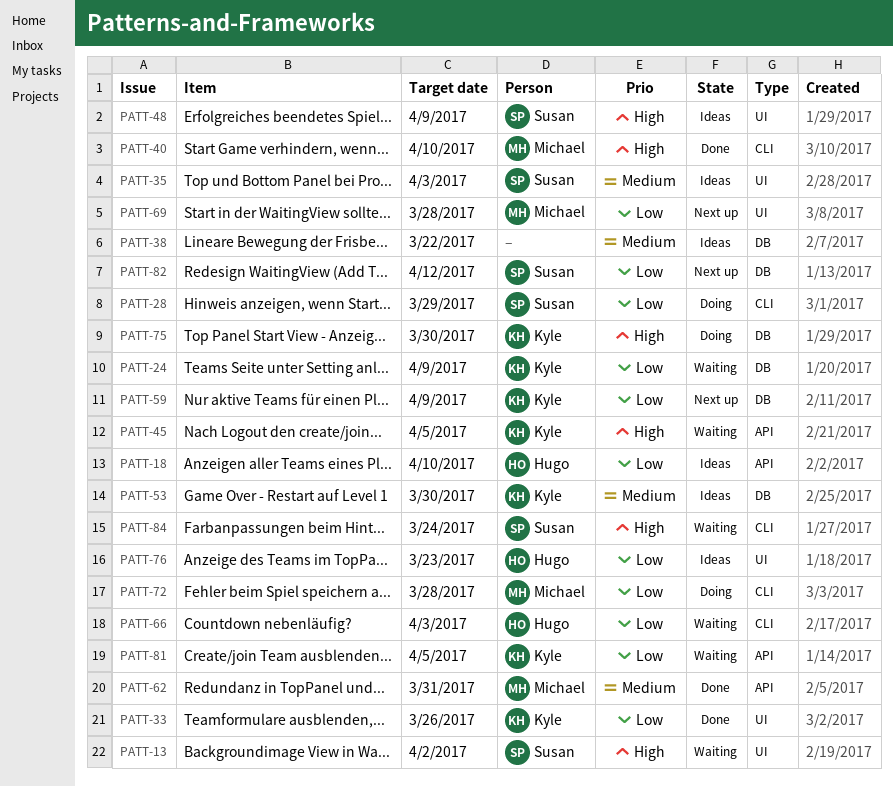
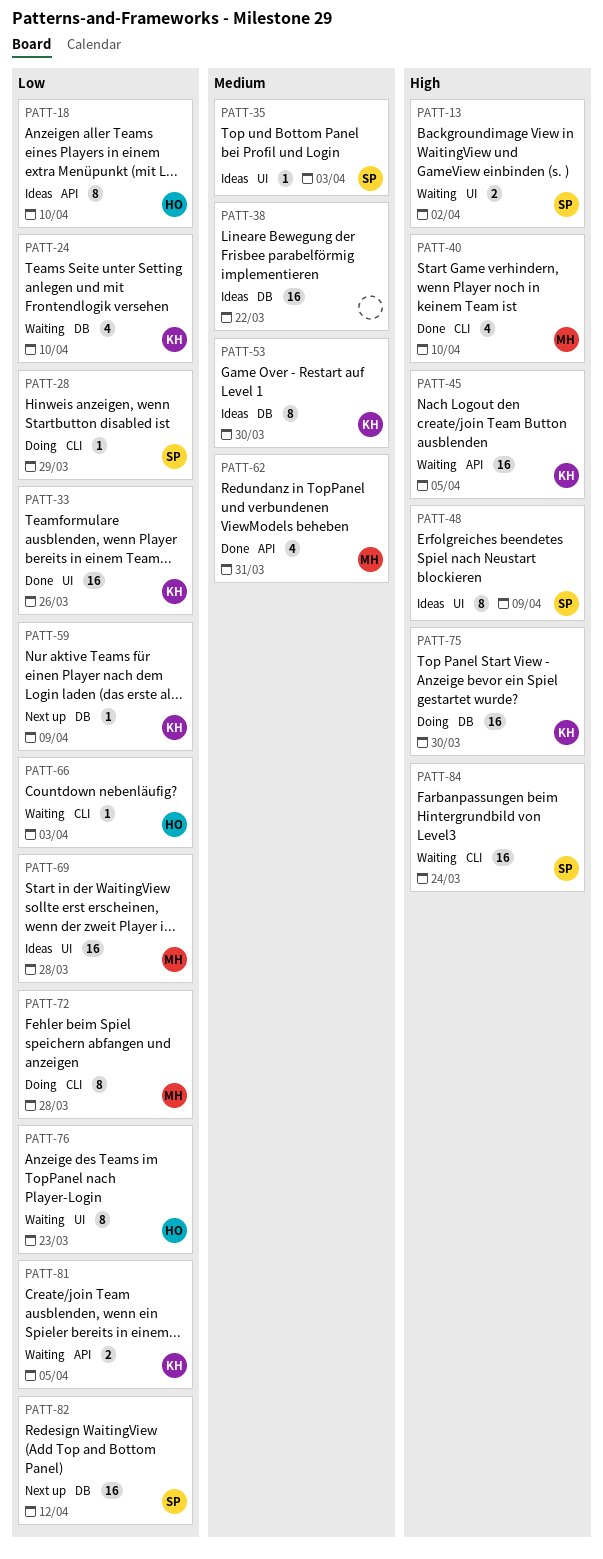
PATT-24, due: Apr 9 -> Apr 10
PATT-69, status: Next up -> Ideas
PATT-76, status: Ideas -> Waiting

